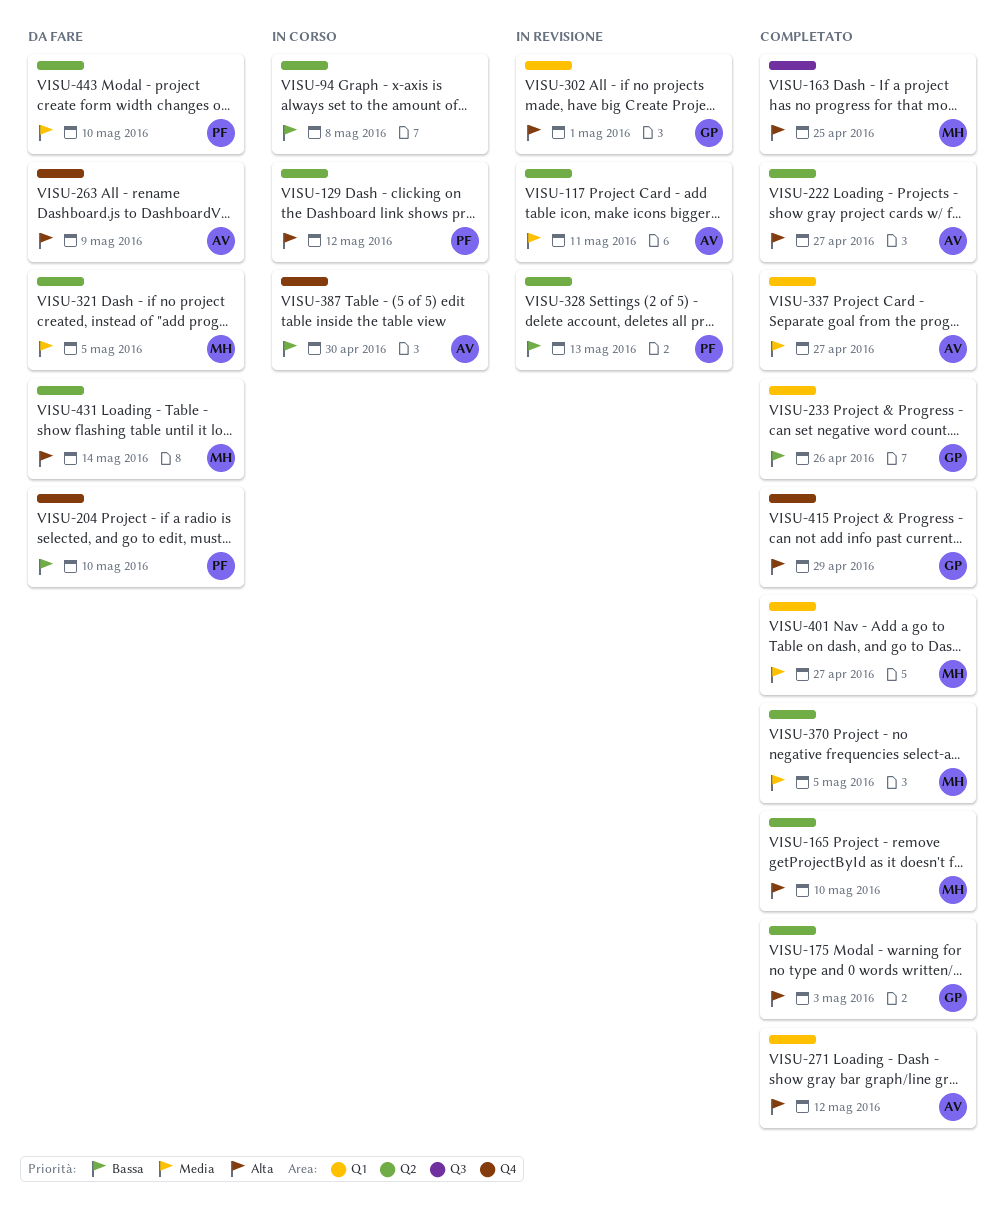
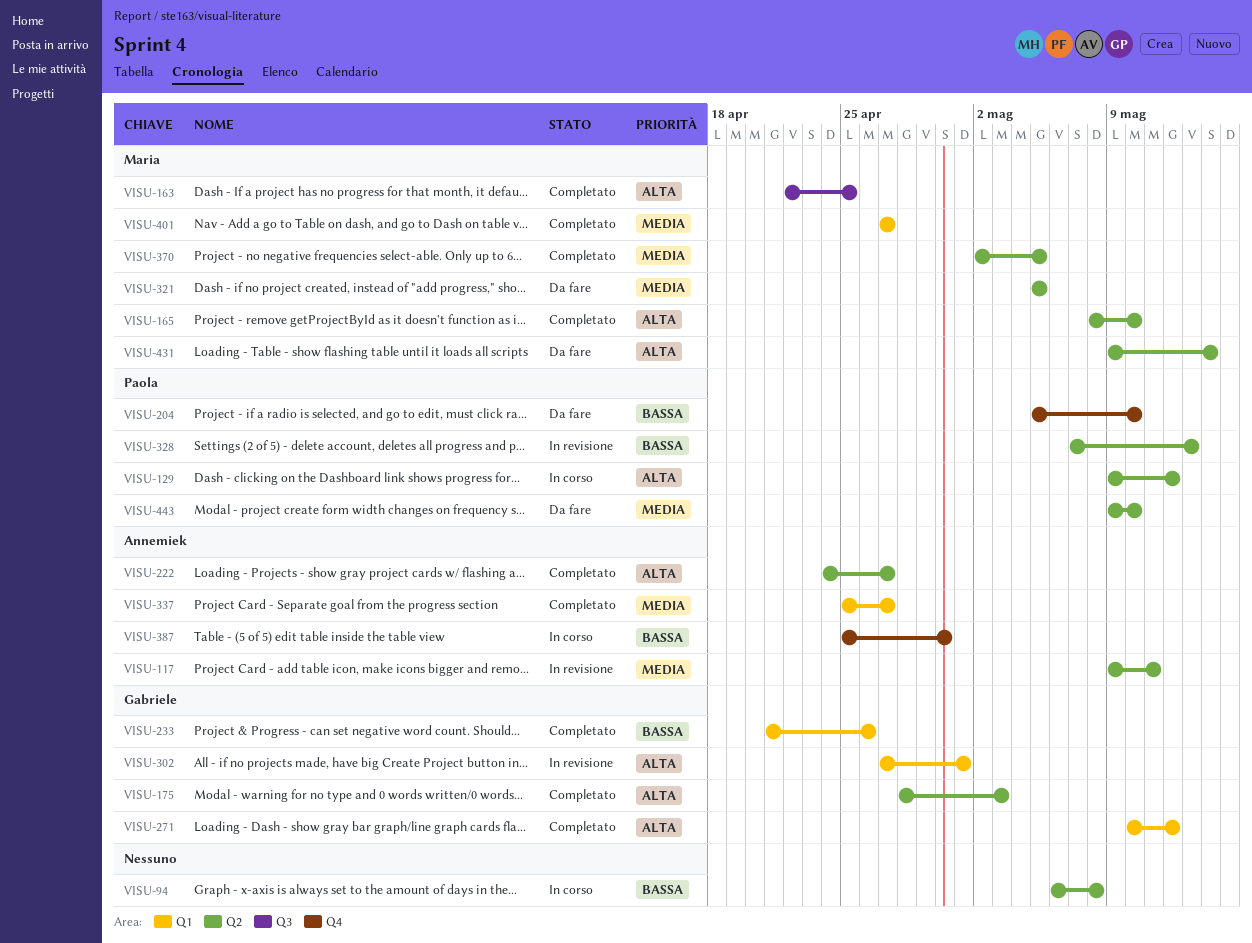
VISU-263: present -> none
VISU-271, owner: Annemiek -> Gabriele
VISU-415: present -> none

